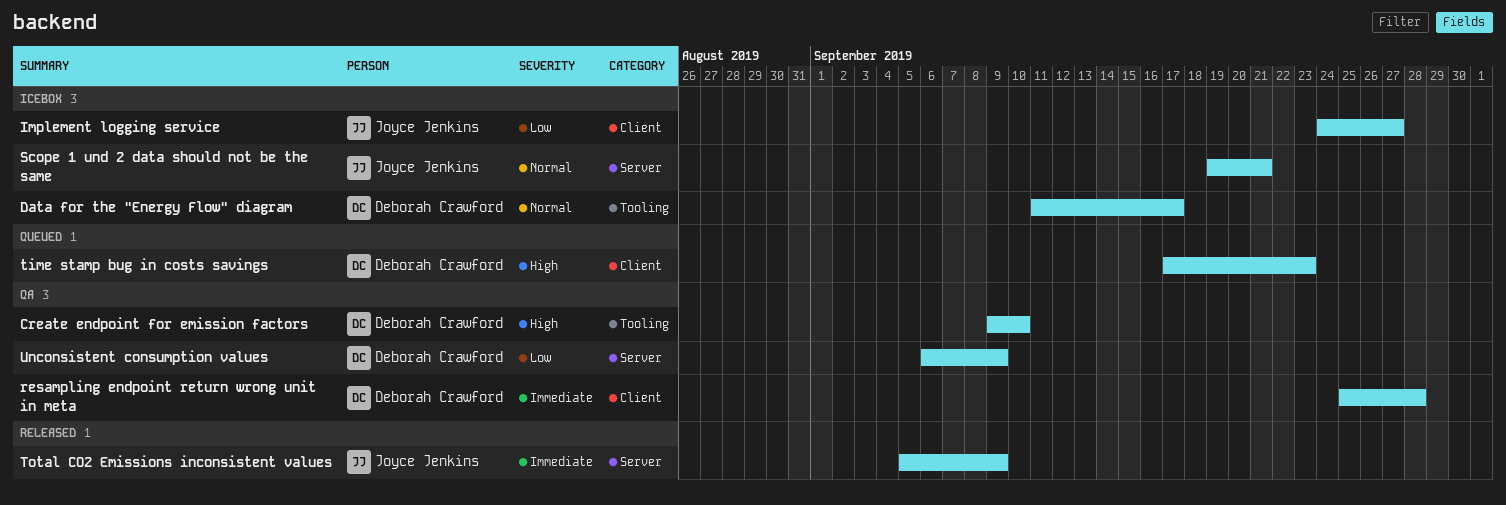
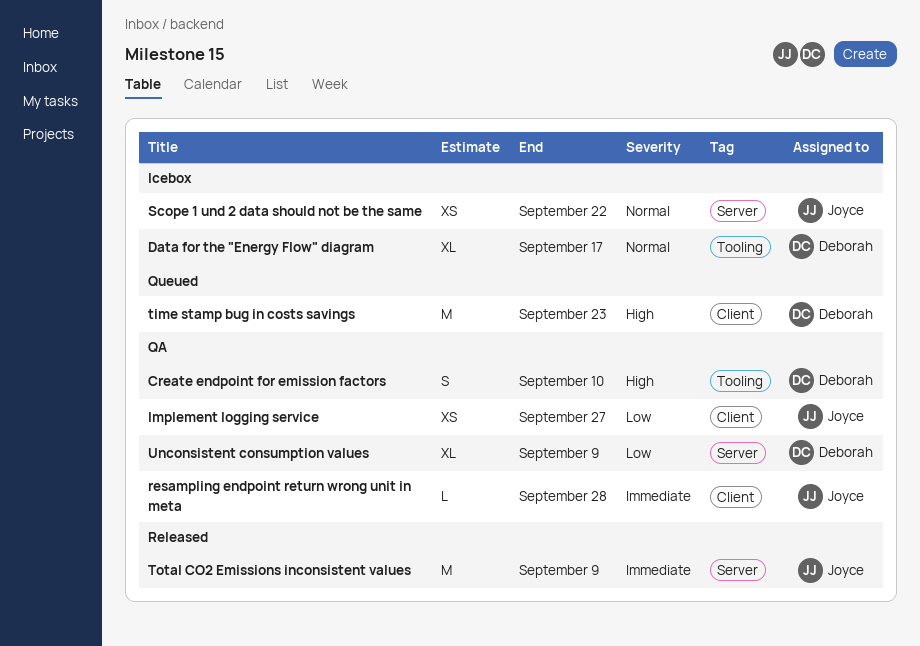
Implement logging service, status: Icebox -> QA
resampling endpoint return wrong unit in meta, owner: Deborah Crawford -> Joyce Jenkins
Scope 1 und 2 data should not be the same, due: Sep 21 -> Sep 22

